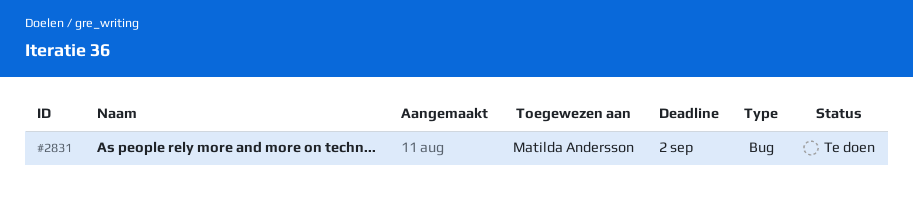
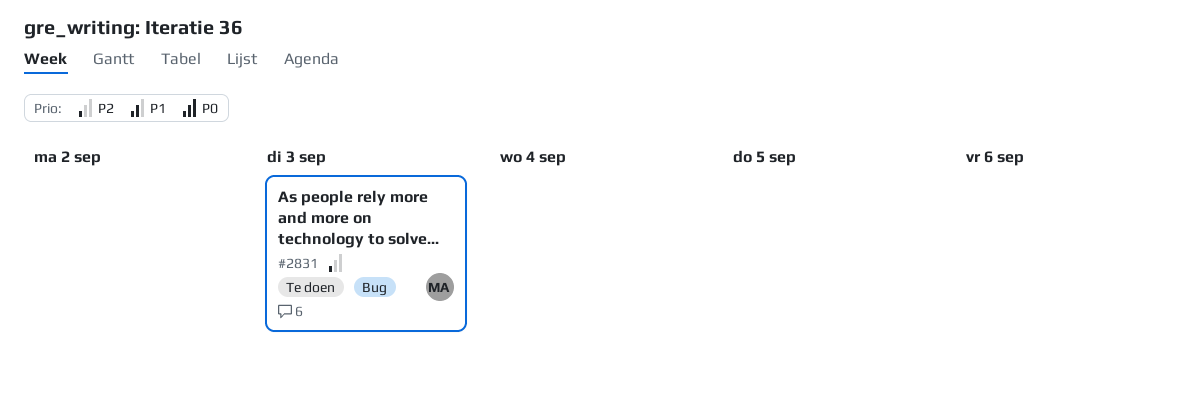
#2831, due: Sep 2 -> Sep 3

